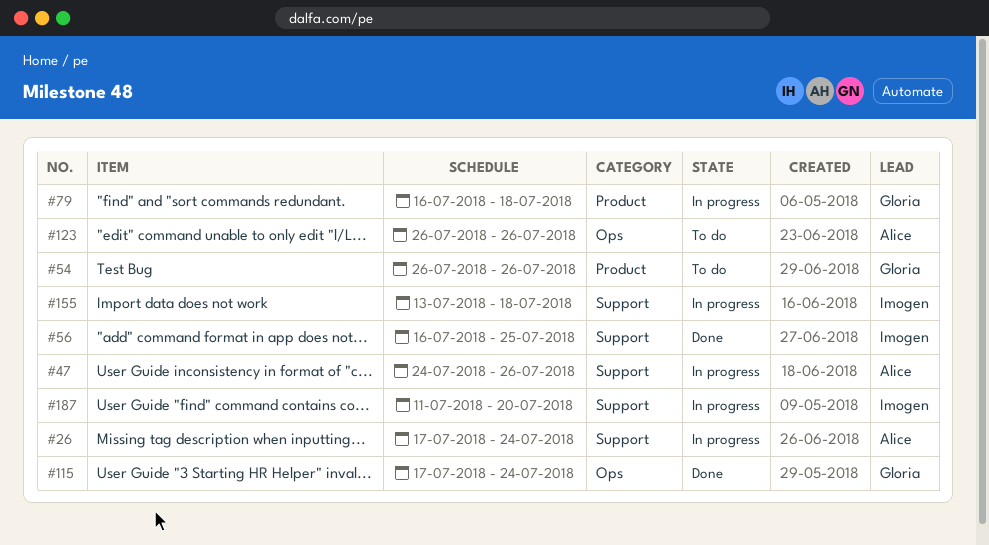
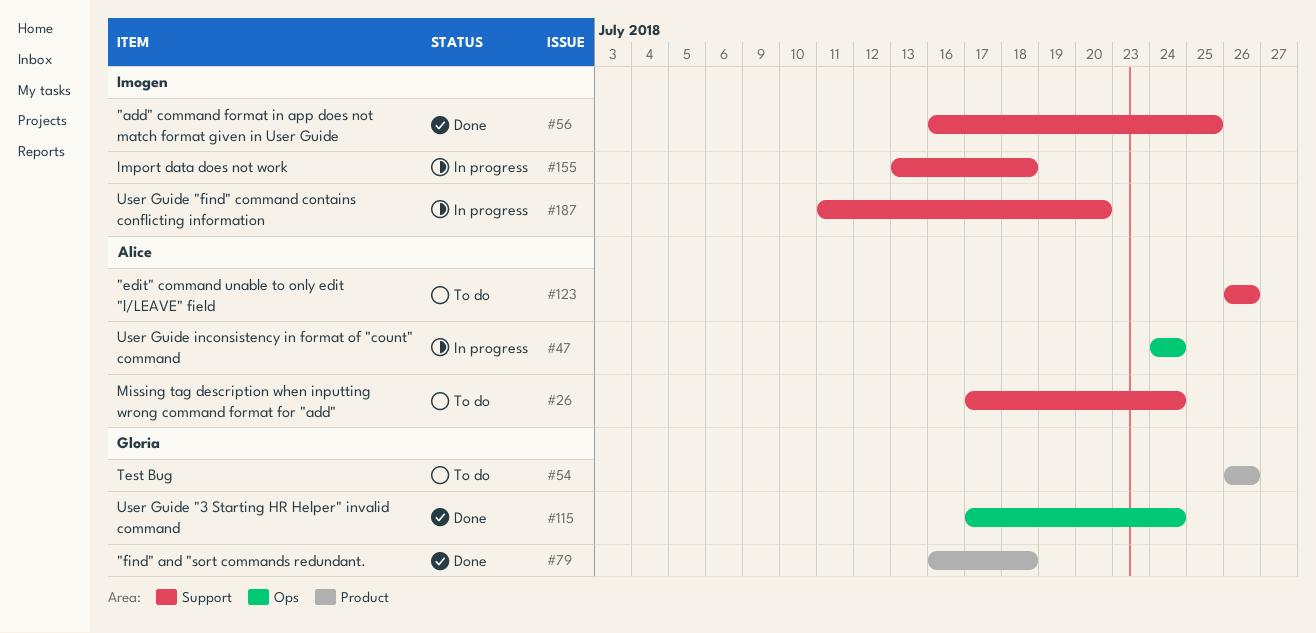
#26, status: In progress -> To do
#47, label: Support -> Ops
#47, due: Jul 26 -> Jul 24
#79, status: In progress -> Done
#123, label: Ops -> Support

